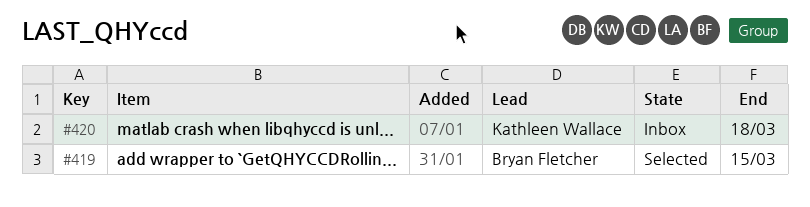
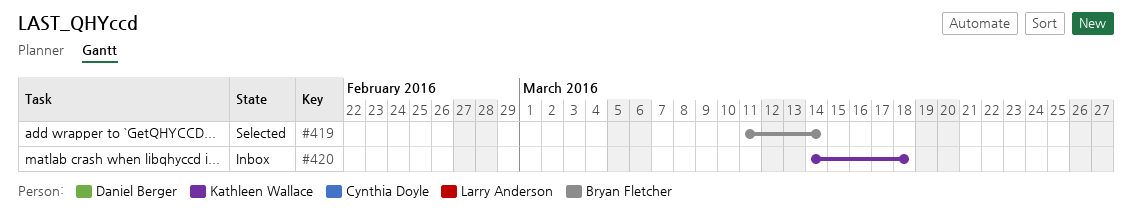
#419, due: Mar 15 -> Mar 14

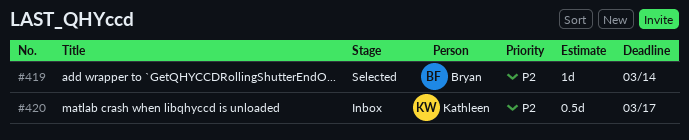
#420, due: Mar 18 -> Mar 17

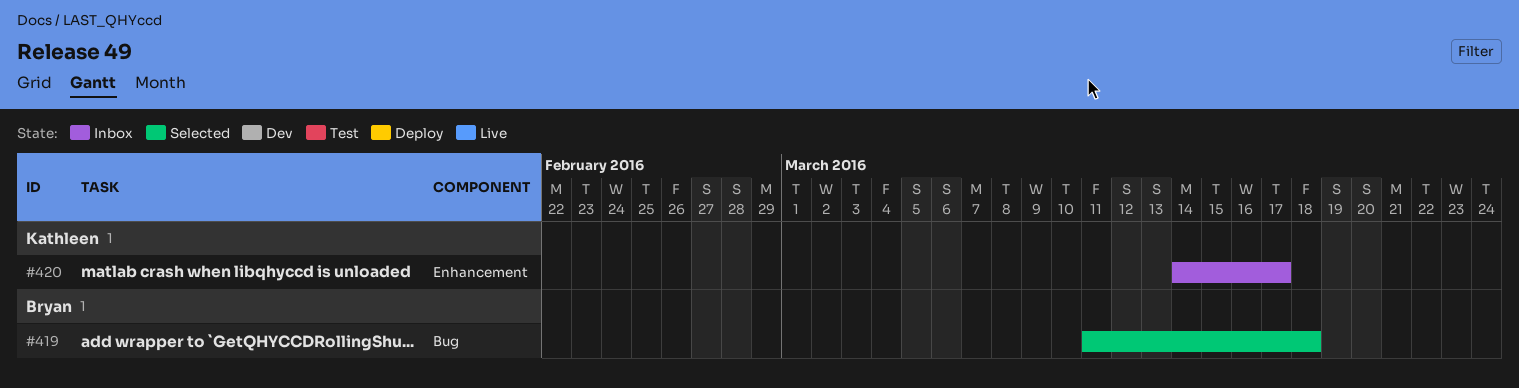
#419, due: Mar 14 -> Mar 18

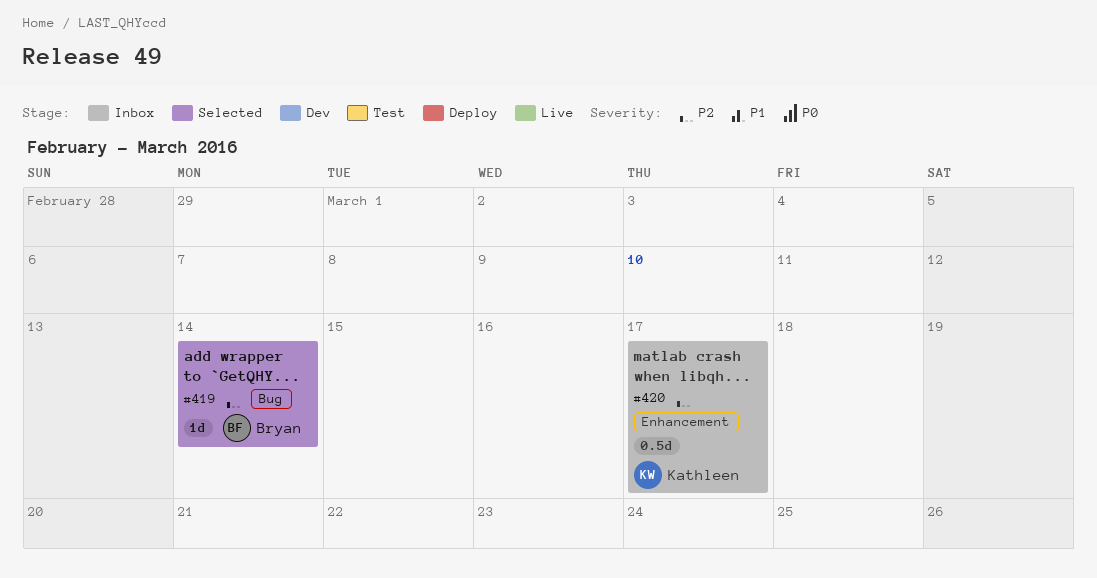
#419, due: Mar 18 -> Mar 14

